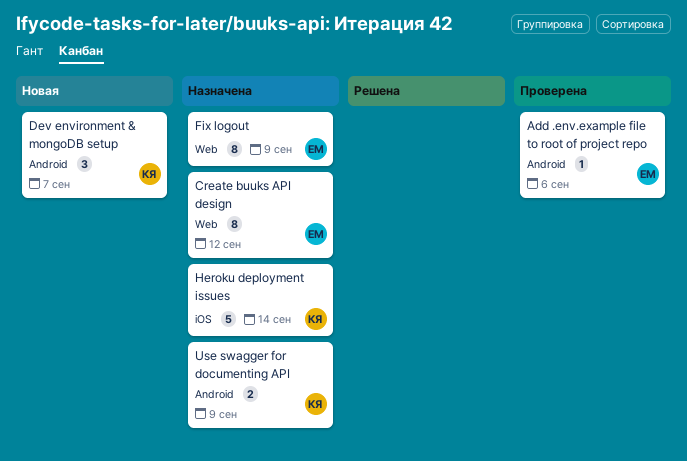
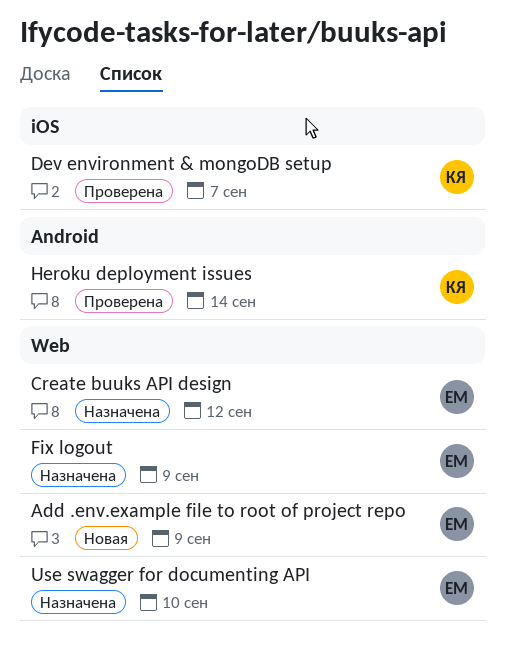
Add .env.example file to root of project repo, status: Проверена -> Новая
Add .env.example file to root of project repo, label: Android -> Web
Add .env.example file to root of project repo, due: Sep 6 -> Sep 9
Dev environment & mongoDB setup, status: Новая -> Проверена
Dev environment & mongoDB setup, label: Android -> iOS
Heroku deployment issues, status: Назначена -> Проверена
Heroku deployment issues, label: iOS -> Android
Use swagger for documenting API, owner: КЯ -> ЕМ
Use swagger for documenting API, label: Android -> Web
Use swagger for documenting API, due: Sep 9 -> Sep 10

